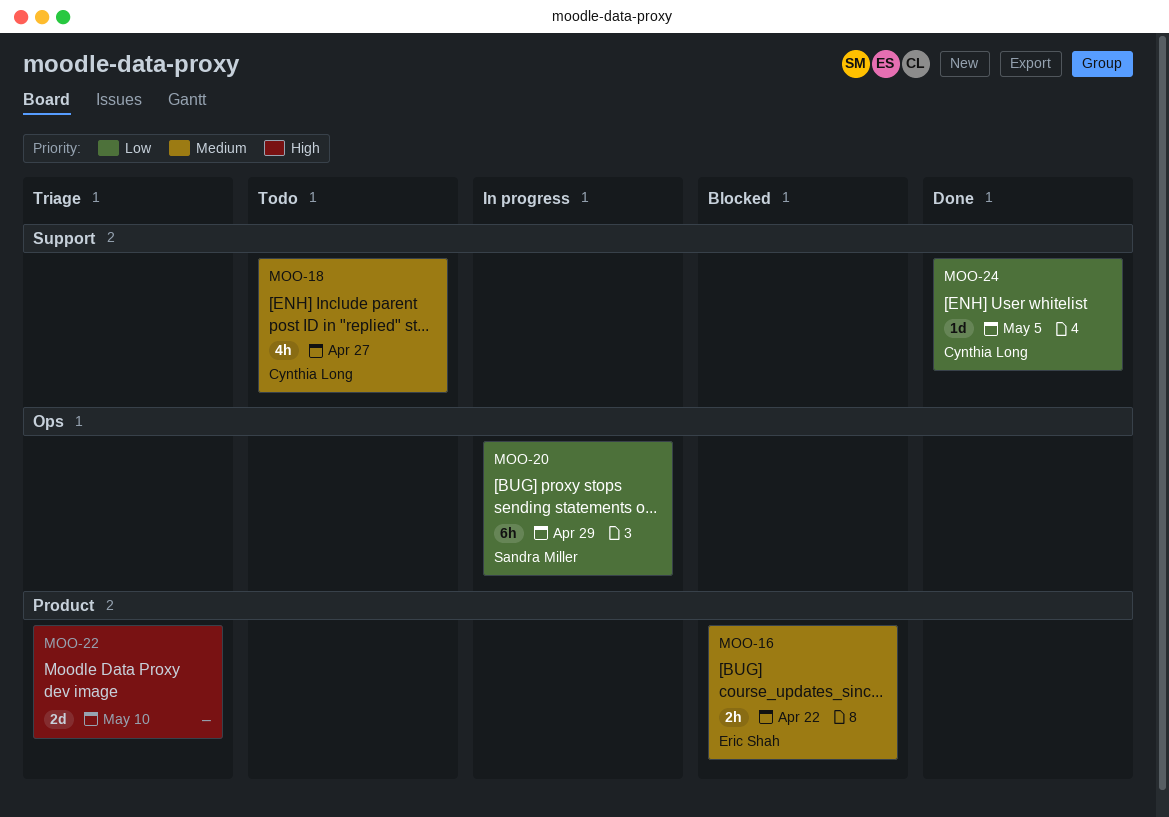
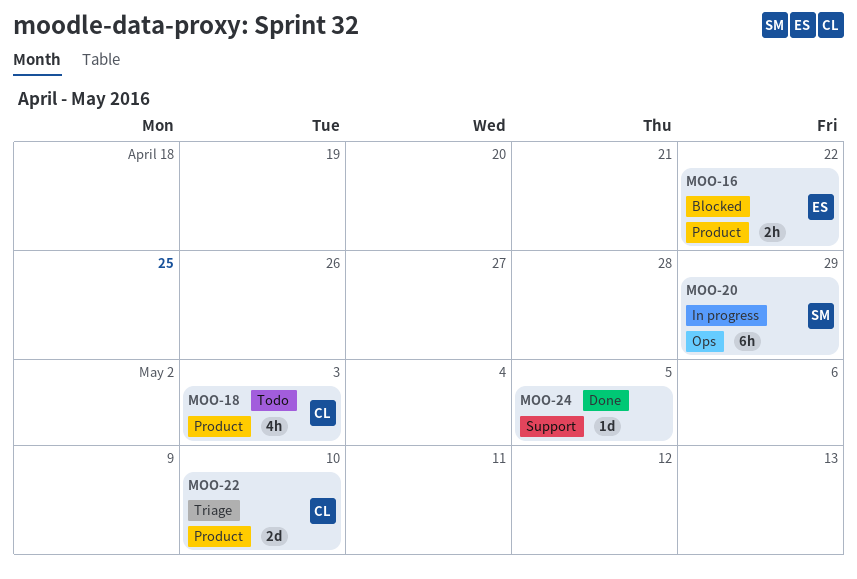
MOO-18, label: Support -> Product
MOO-18, due: Apr 27 -> May 3
MOO-22, owner: none -> Cynthia Long
MOO-24, owner: Cynthia Long -> none

